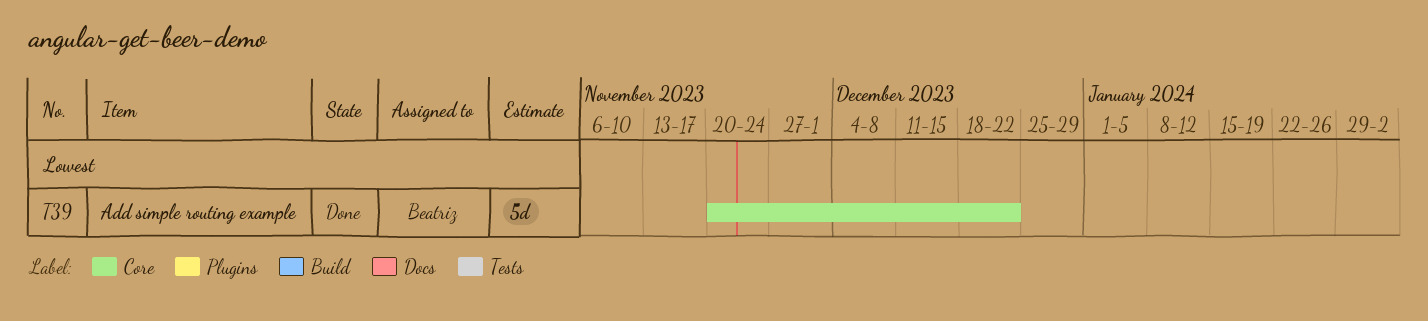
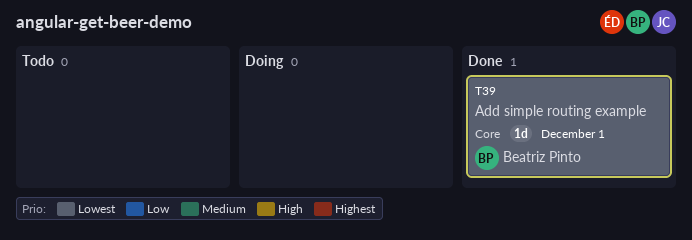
T39, estimate: 5d -> 1d
T39, due: Dec 22 -> Dec 1

